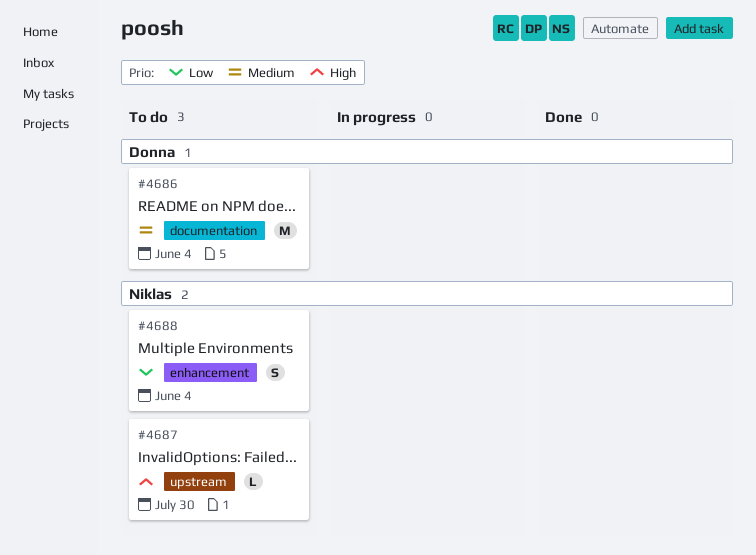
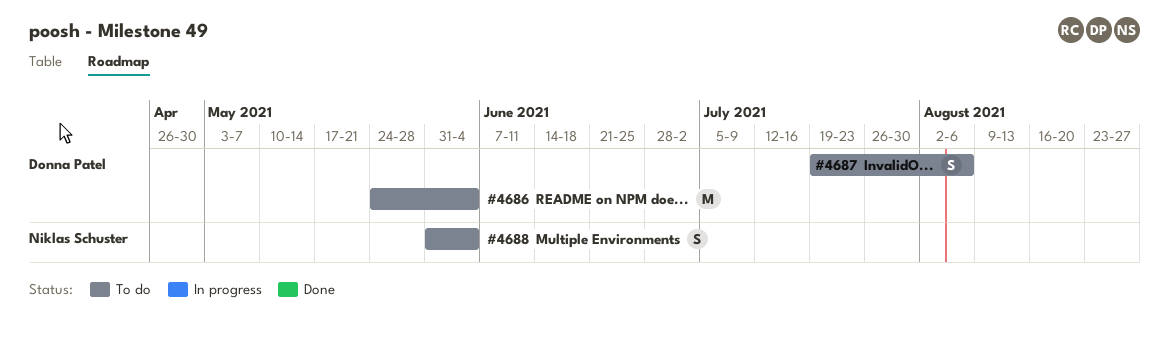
#4687, owner: Niklas Schuster -> Donna Patel
#4687, estimate: L -> S
#4687, due: Jul 30 -> Aug 6

